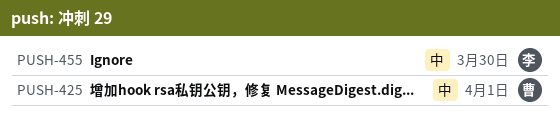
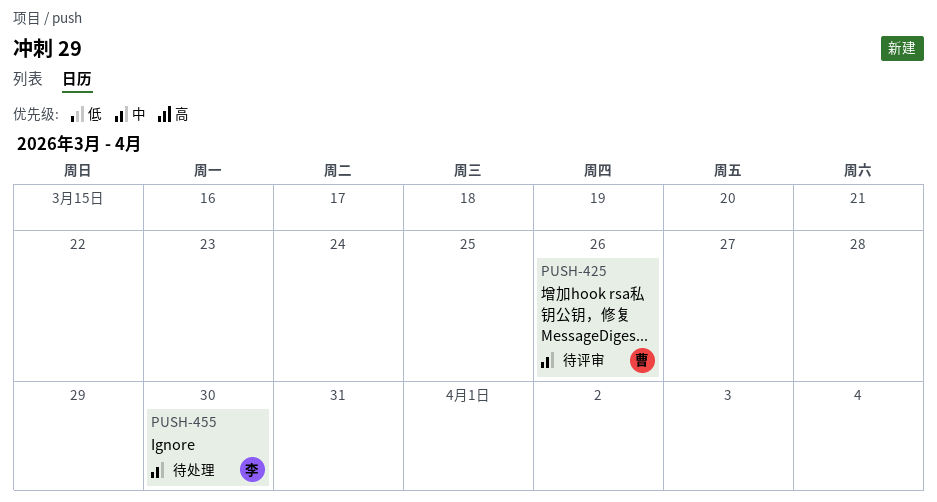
PUSH-425, due: Apr 1 -> Mar 26

